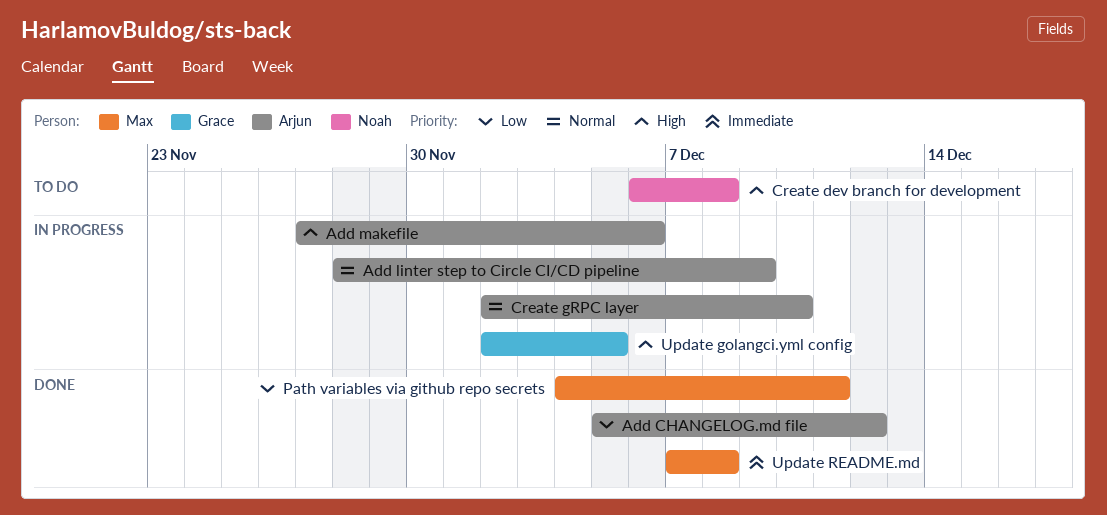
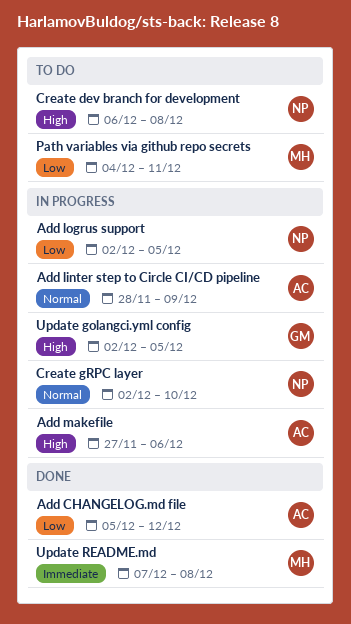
Add logrus support: none -> present
Create gRPC layer, owner: Arjun -> Noah
Path variables via github repo secrets, status: Done -> To do

